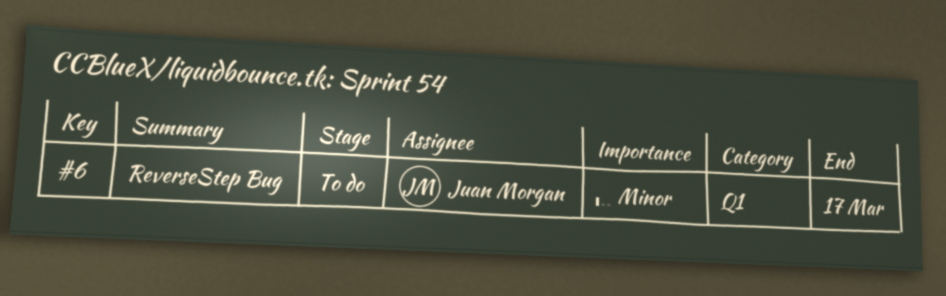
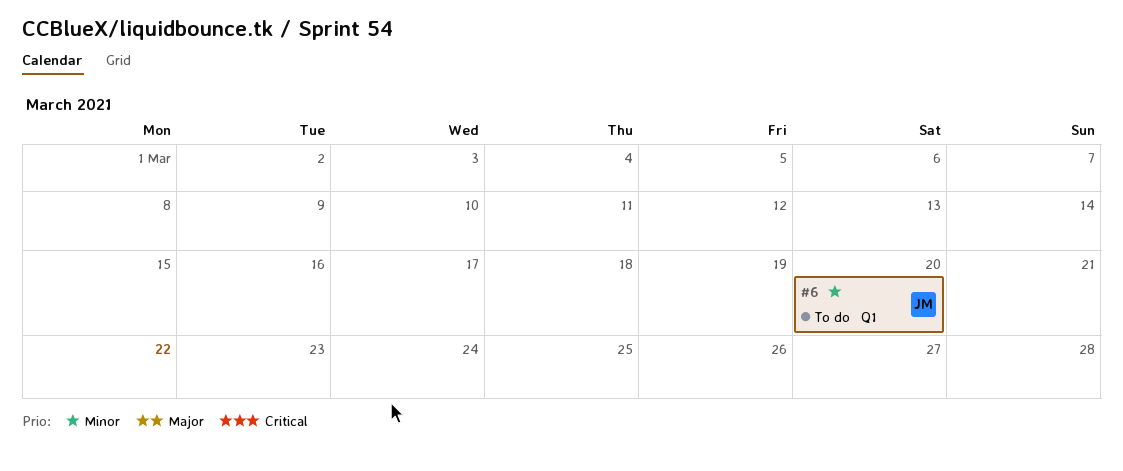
#6, due: Mar 17 -> Mar 20

